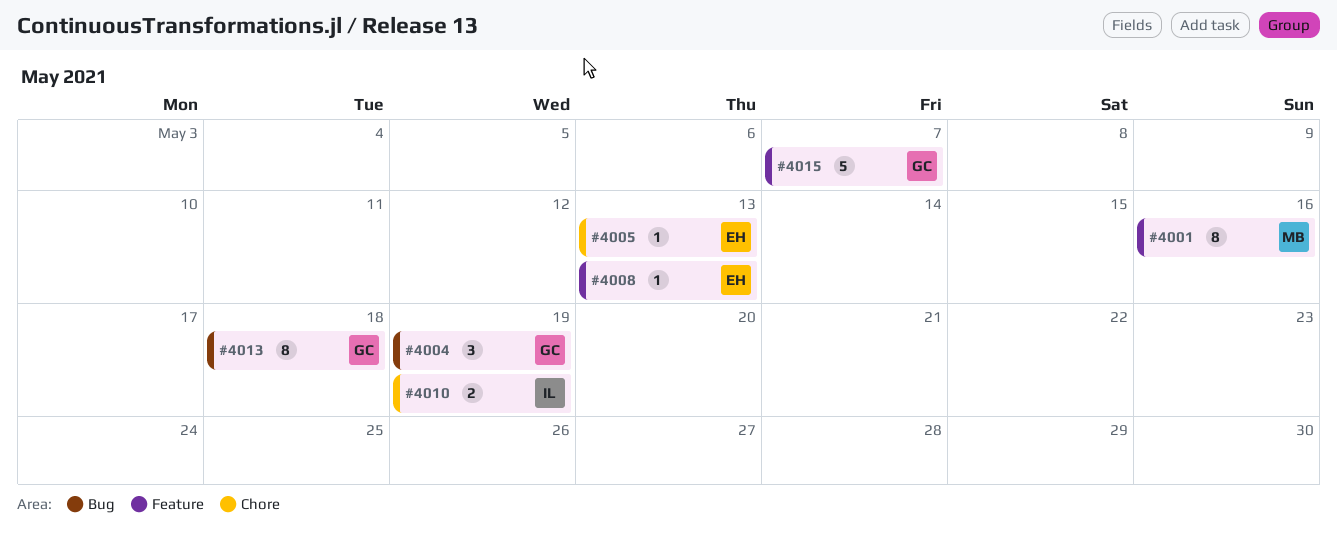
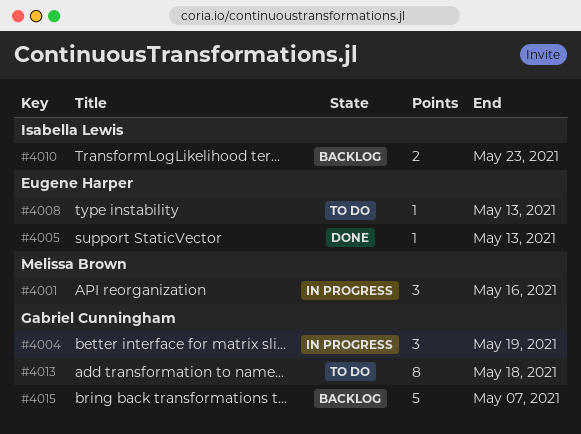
#4001, estimate: 8 -> 3
#4010, due: May 19 -> May 23

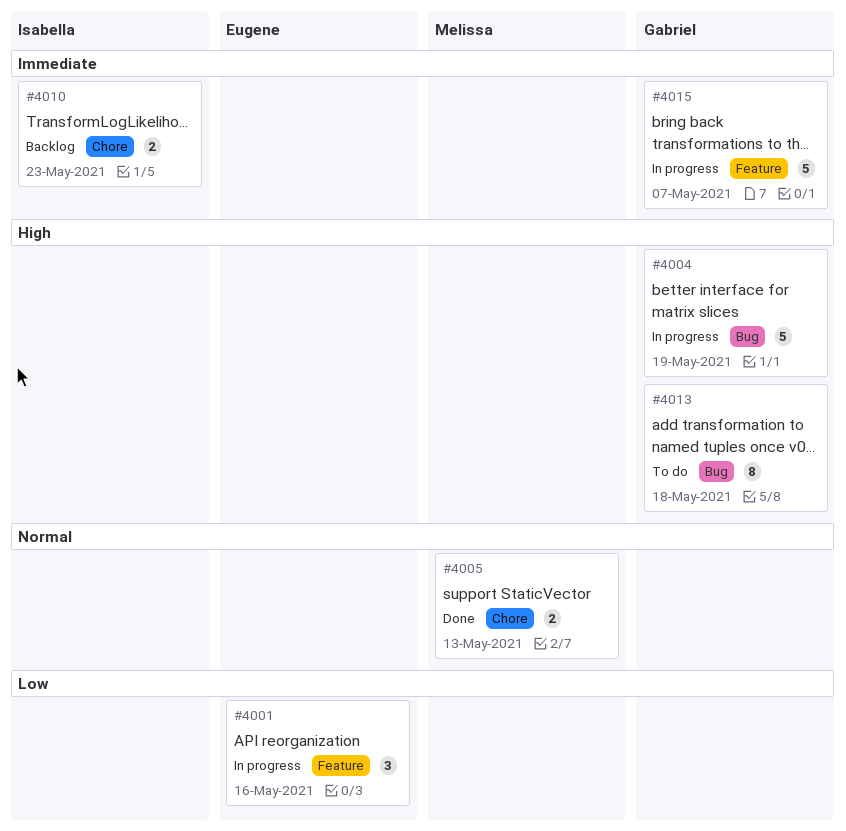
#4001, owner: Melissa Brown -> Eugene Harper
#4004, estimate: 3 -> 5
#4005, owner: Eugene Harper -> Melissa Brown
#4005, estimate: 1 -> 2
#4008: present -> none
#4015, status: Backlog -> In progress

